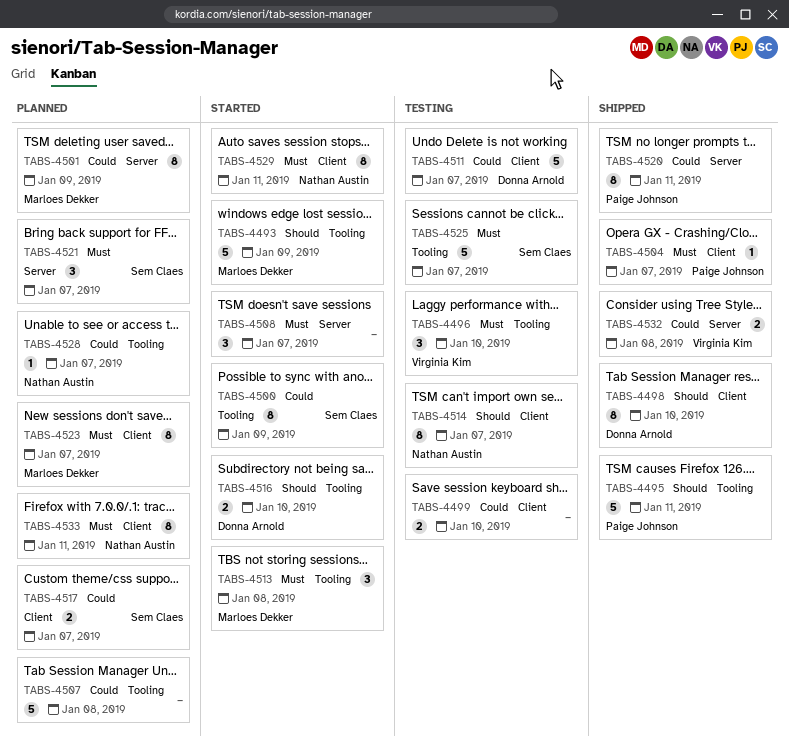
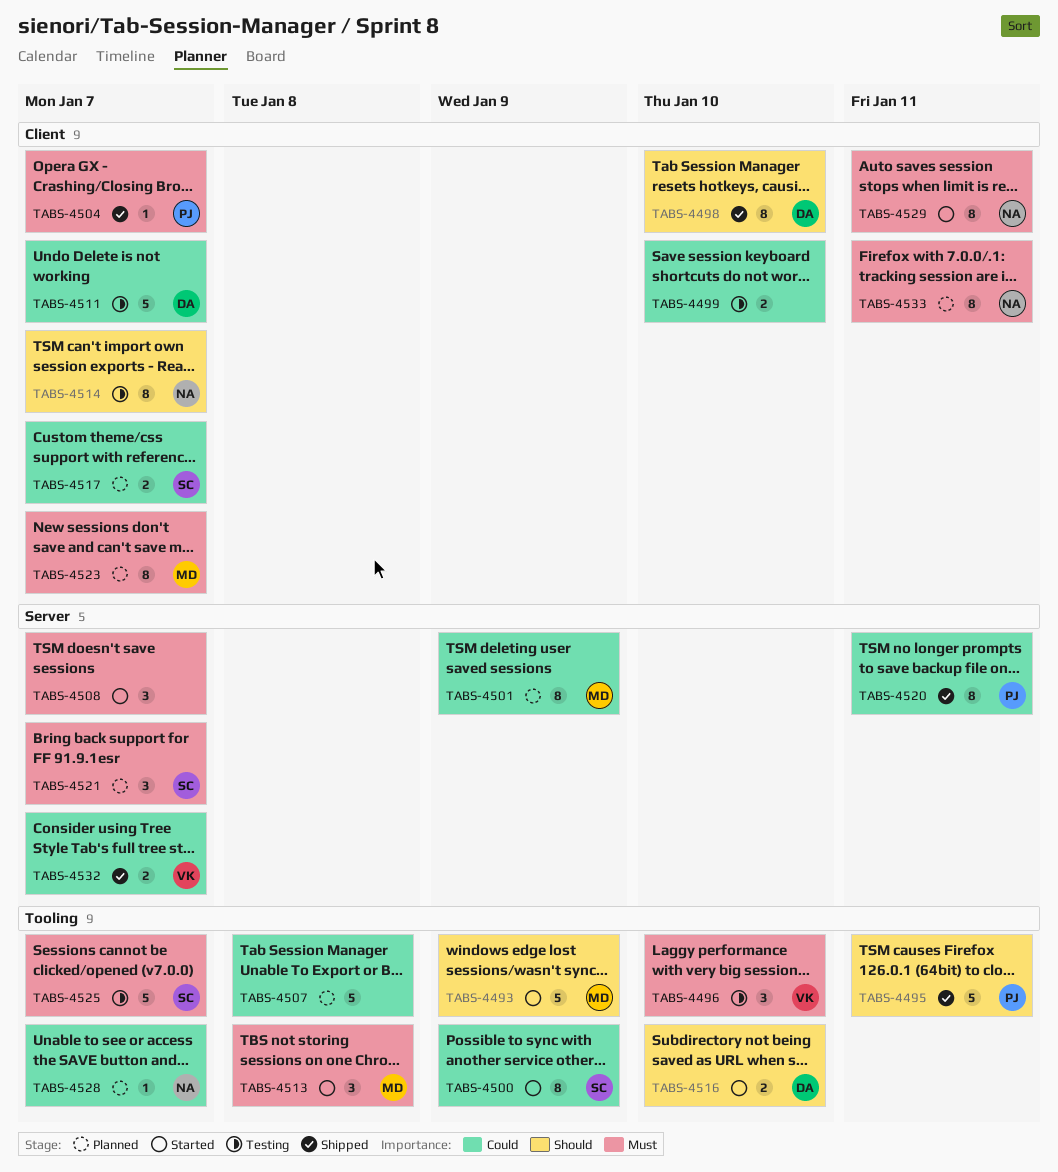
TABS-4532, due: Jan 8 -> Jan 7

